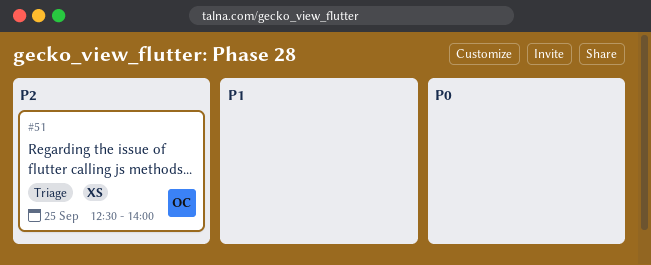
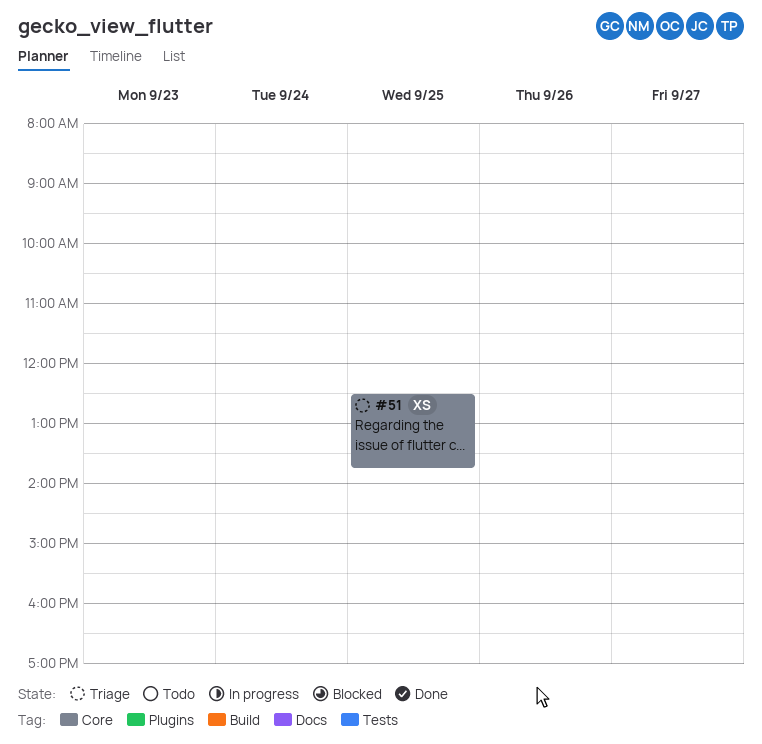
#51, ends: 14:00 -> 13:45

